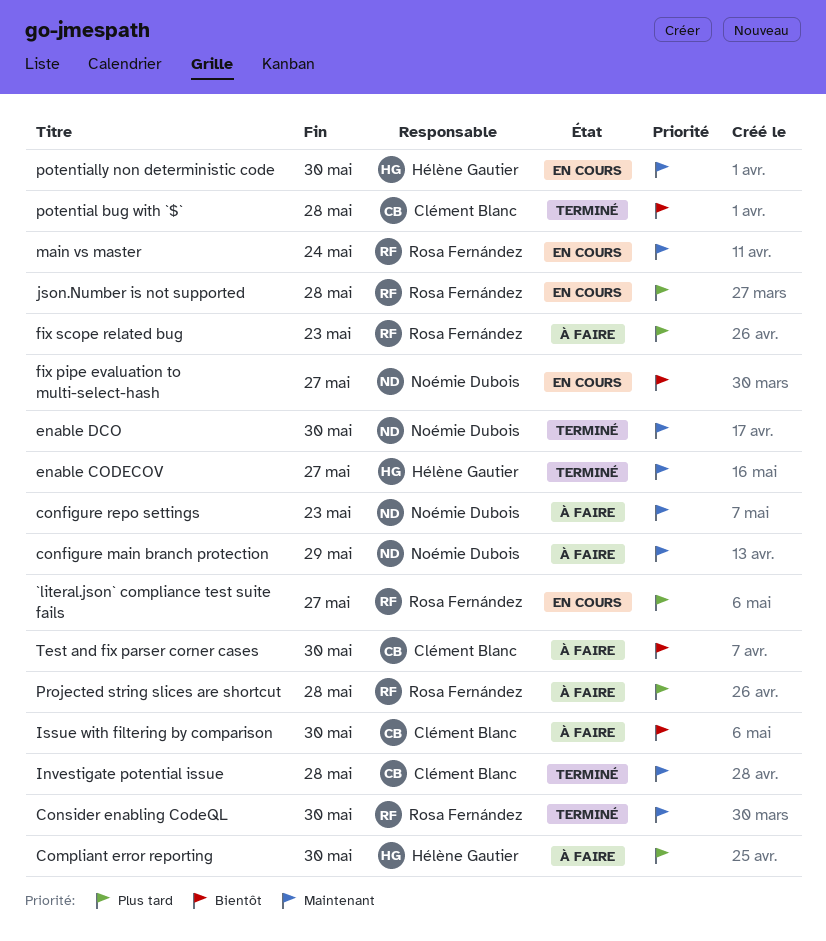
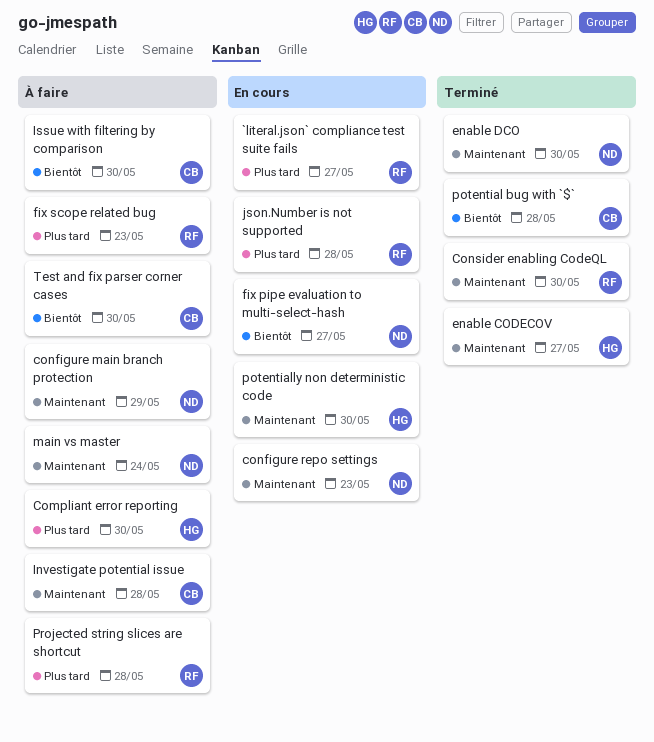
configure repo settings, status: À faire -> En cours
Investigate potential issue, status: Terminé -> À faire
main vs master, status: En cours -> À faire
main vs master, owner: Rosa Fernández -> Noémie Dubois

